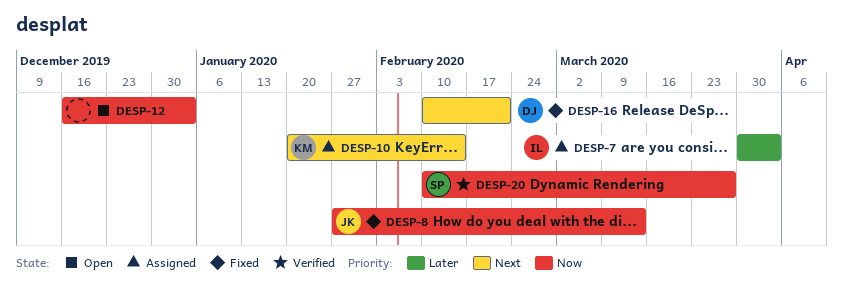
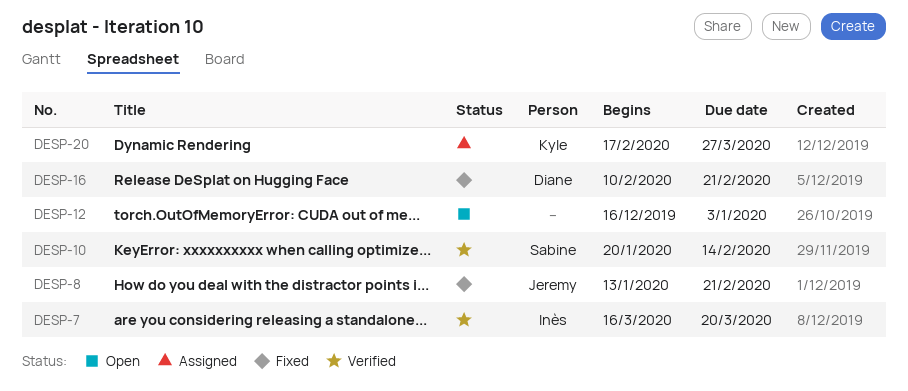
DESP-7, status: Assigned -> Verified
DESP-7, start: Mar 30 -> Mar 16
DESP-7, due: Apr 3 -> Mar 20
DESP-8, start: Jan 27 -> Jan 13
DESP-8, due: Mar 13 -> Feb 21
DESP-10, status: Assigned -> Verified
DESP-10, owner: Kyle -> Sabine
DESP-20, status: Verified -> Assigned
DESP-20, owner: Sabine -> Kyle
DESP-20, start: Feb 10 -> Feb 17

